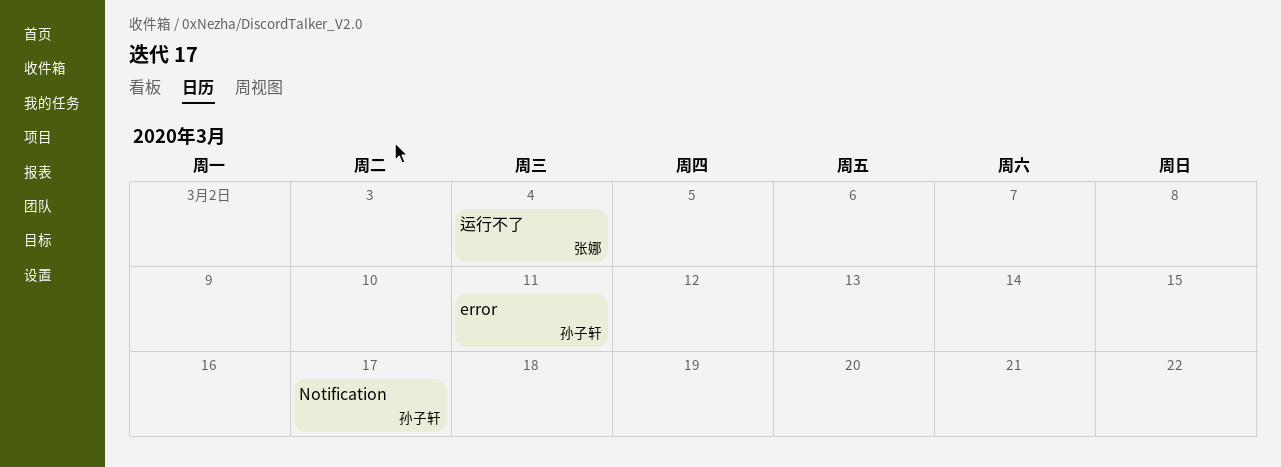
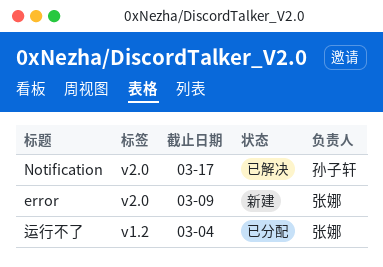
error, owner: 孙子轩 -> 张娜
error, due: Mar 11 -> Mar 9

